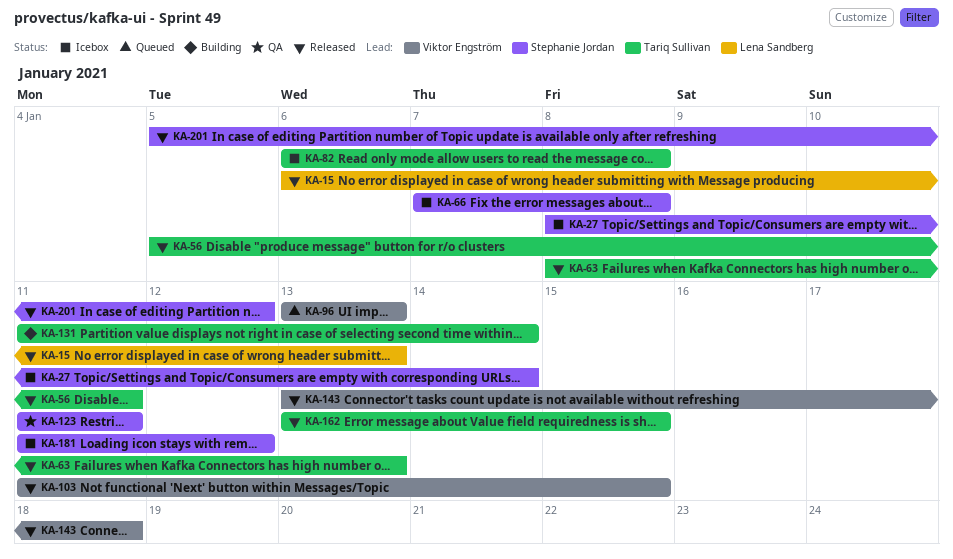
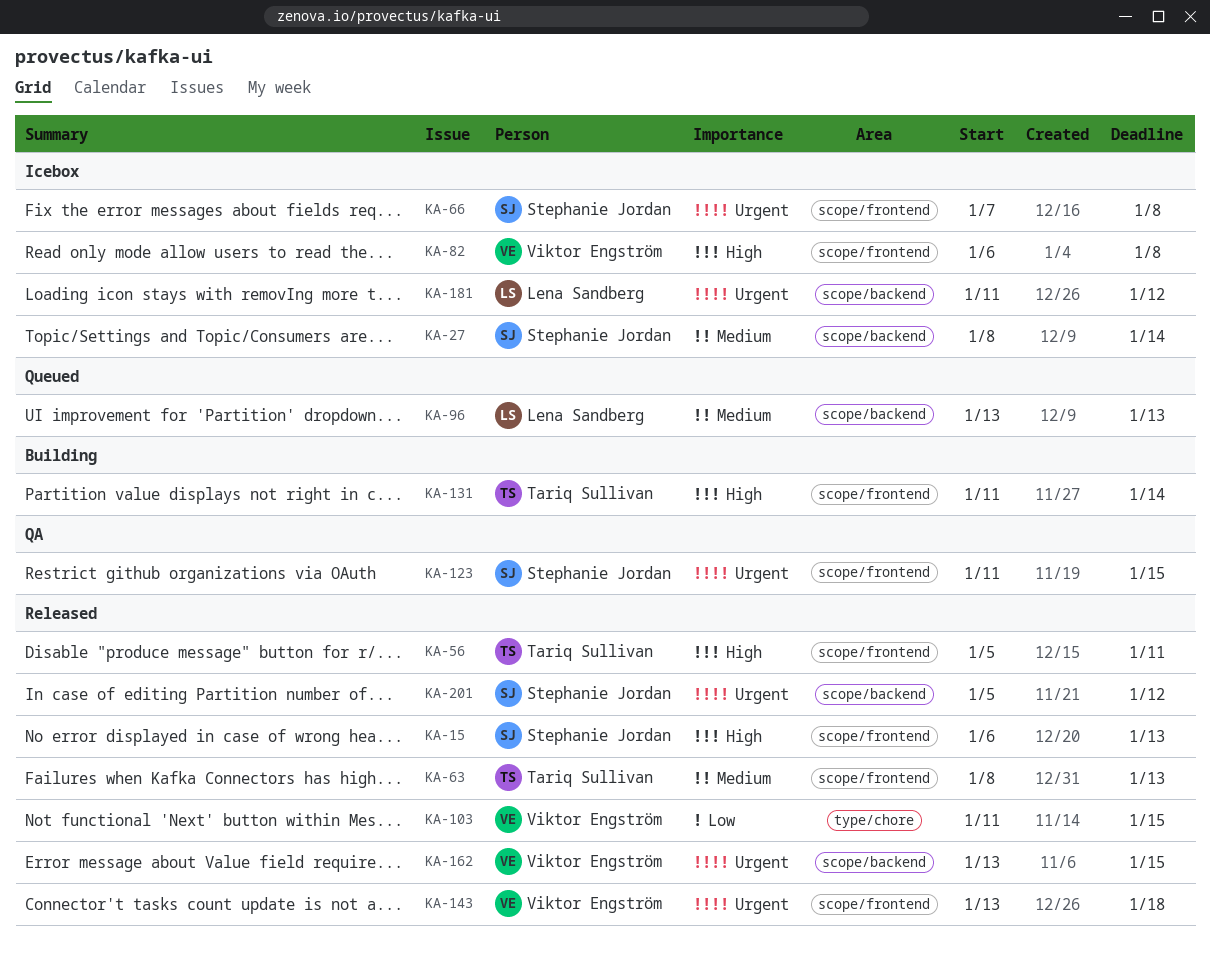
KA-15, owner: Lena Sandberg -> Stephanie Jordan
KA-82, owner: Tariq Sullivan -> Viktor Engström
KA-96, owner: Viktor Engström -> Lena Sandberg
KA-123, due: Jan 11 -> Jan 15
KA-162, owner: Tariq Sullivan -> Viktor Engström
KA-181, owner: Stephanie Jordan -> Lena Sandberg

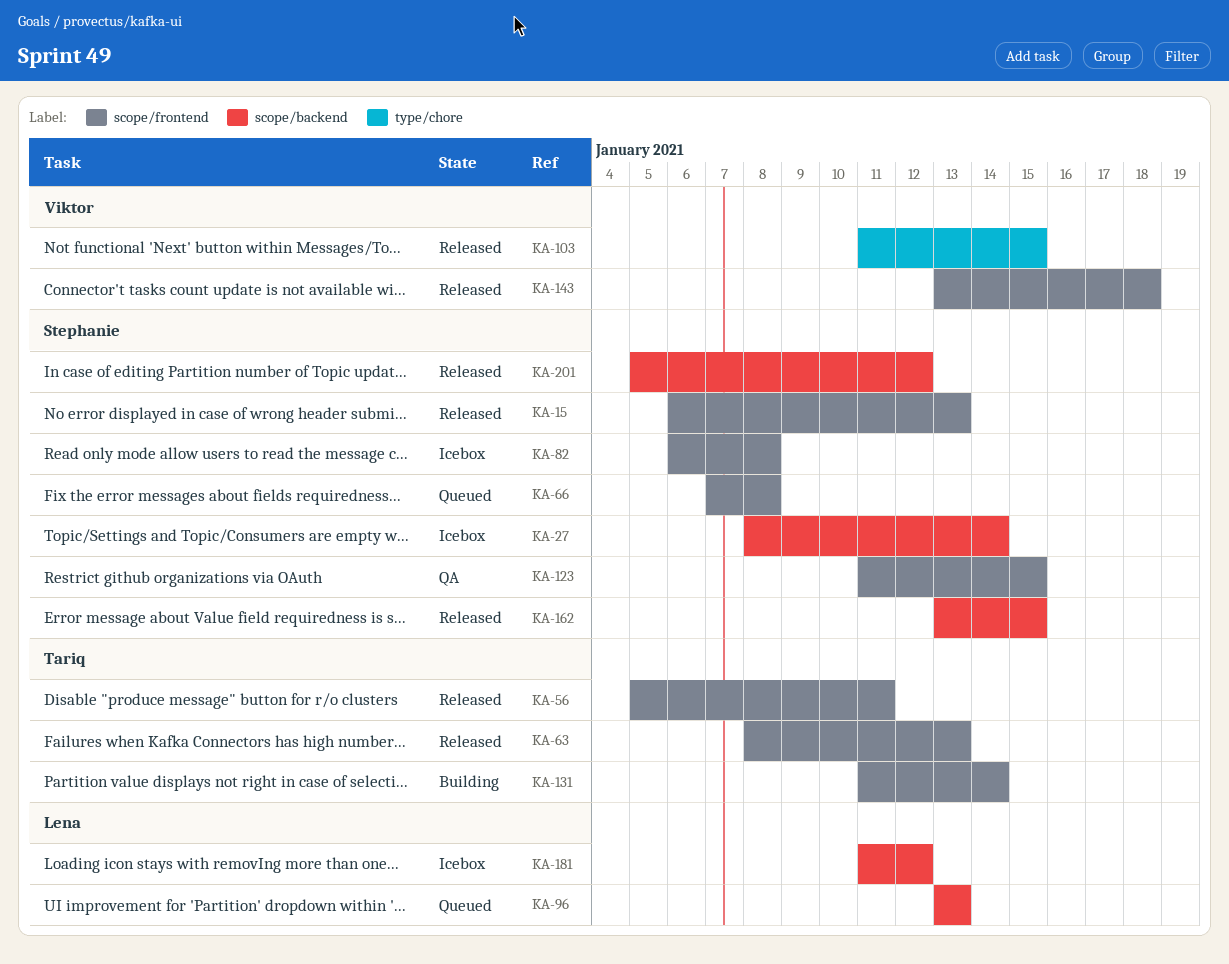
KA-66, status: Icebox -> Queued
KA-82, owner: Viktor Engström -> Stephanie Jordan
KA-162, owner: Viktor Engström -> Stephanie Jordan

